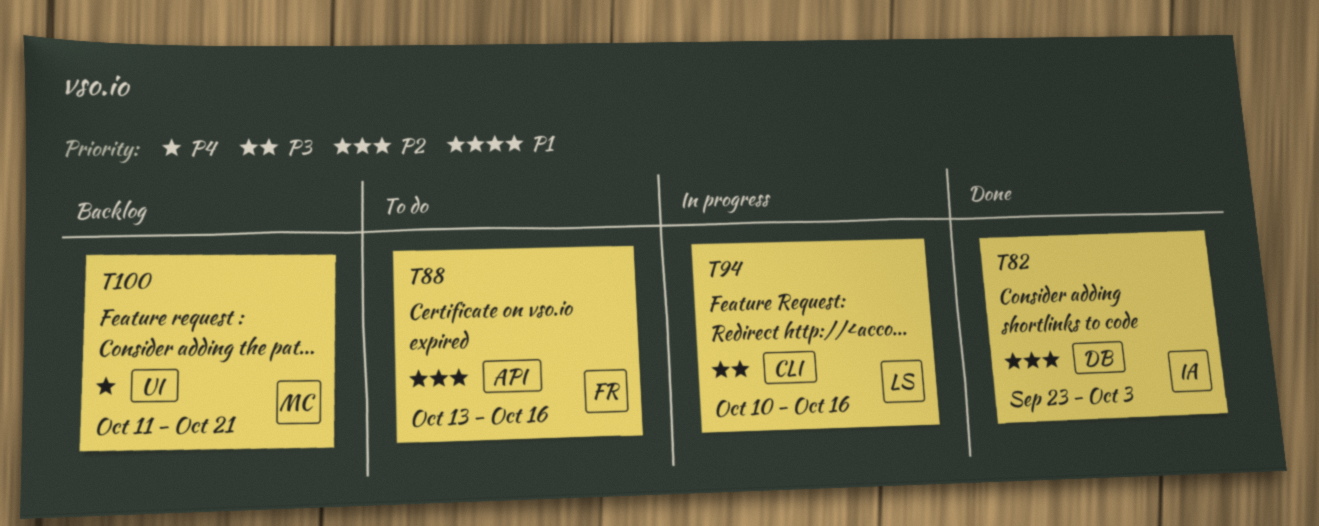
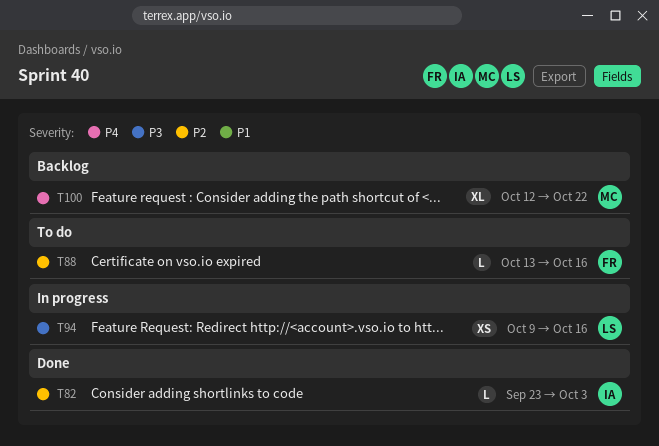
T94, start: Oct 10 -> Oct 9
T100, start: Oct 11 -> Oct 12
T100, due: Oct 21 -> Oct 22

